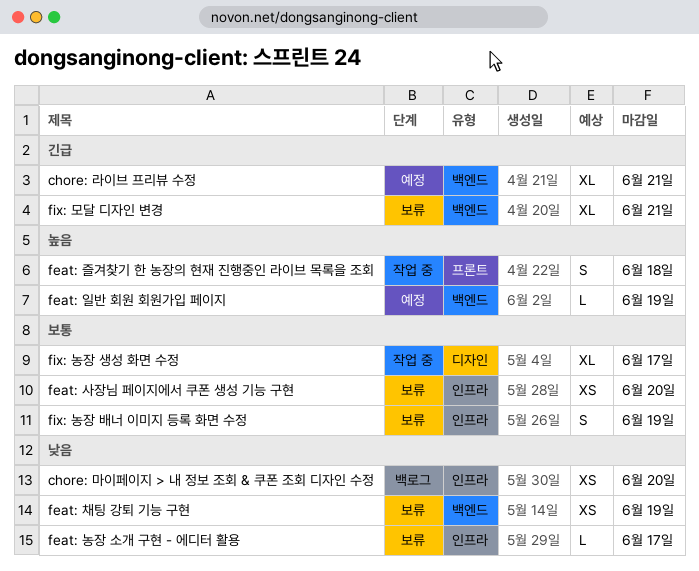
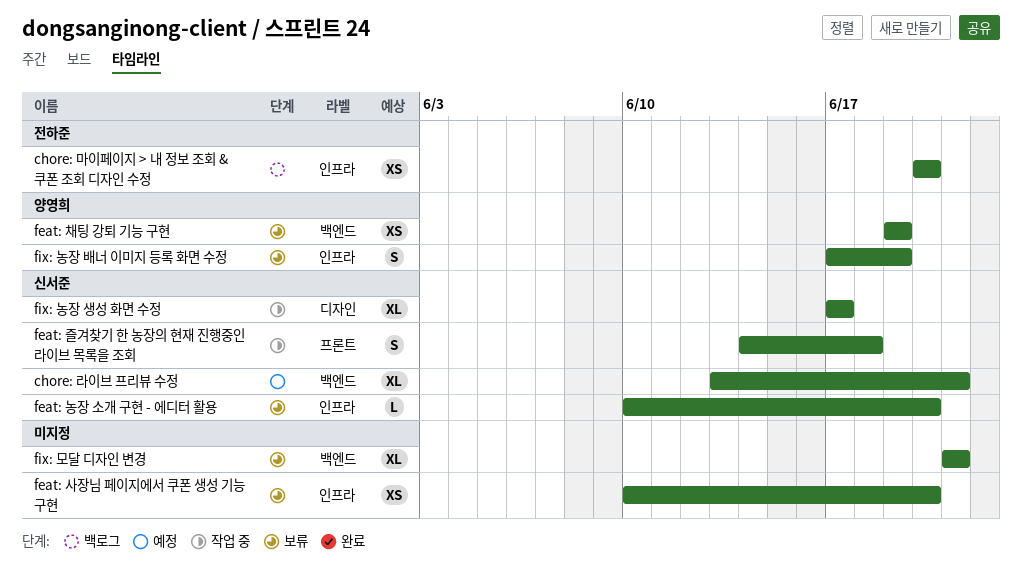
feat: 농장 소개 구현 - 에디터 활용, due: Jun 17 -> Jun 20
feat: 일반 회원 회원가입 페이지: present -> none

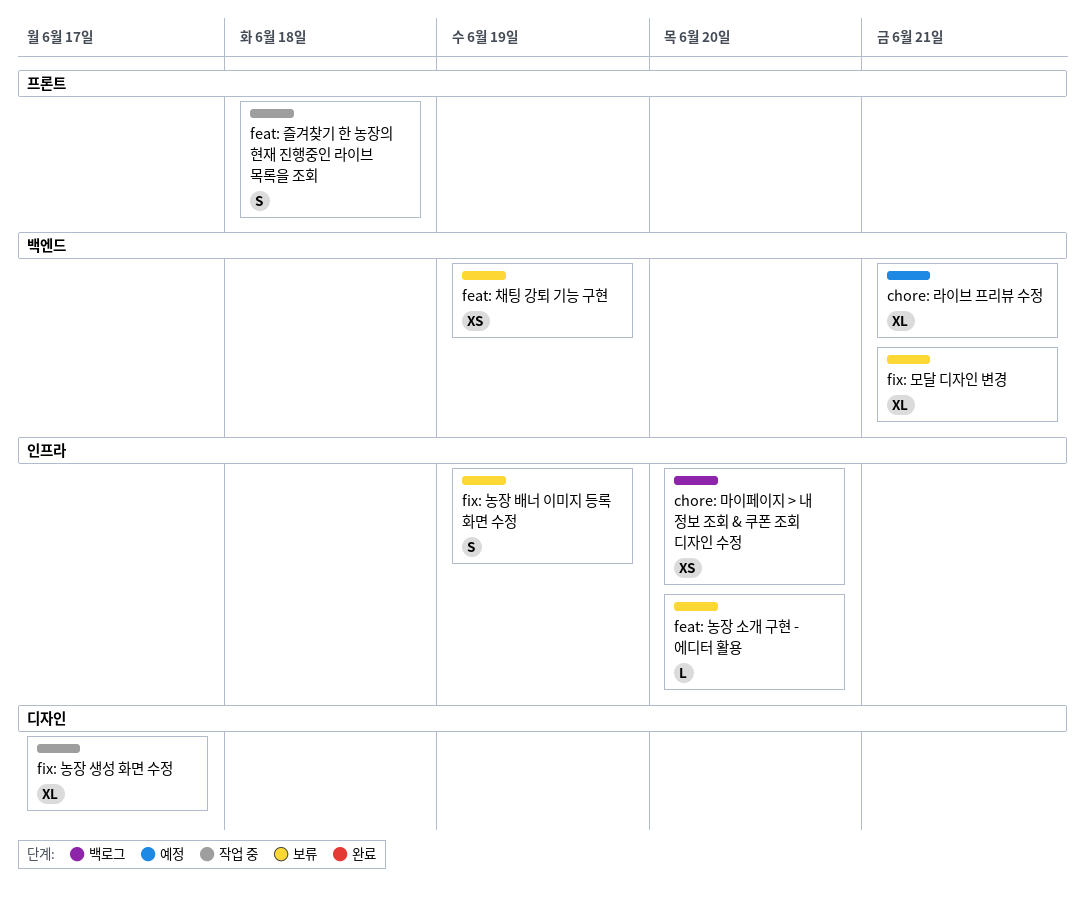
feat: 사장님 페이지에서 쿠폰 생성 기능 구현: present -> none

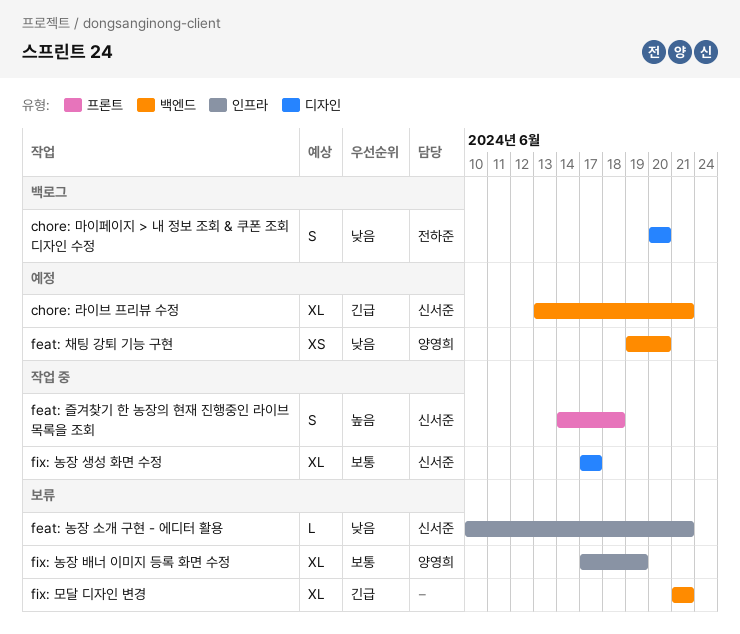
chore: 마이페이지 > 내 정보 조회 & 쿠폰 조회 디자인 수정, label: 인프라 -> 디자인
chore: 마이페이지 > 내 정보 조회 & 쿠폰 조회 디자인 수정, estimate: XS -> S
feat: 농장 소개 구현 - 에디터 활용, due: Jun 20 -> Jun 21
feat: 채팅 강퇴 기능 구현, status: 보류 -> 예정
feat: 채팅 강퇴 기능 구현, due: Jun 19 -> Jun 20
fix: 농장 배너 이미지 등록 화면 수정, estimate: S -> XL

